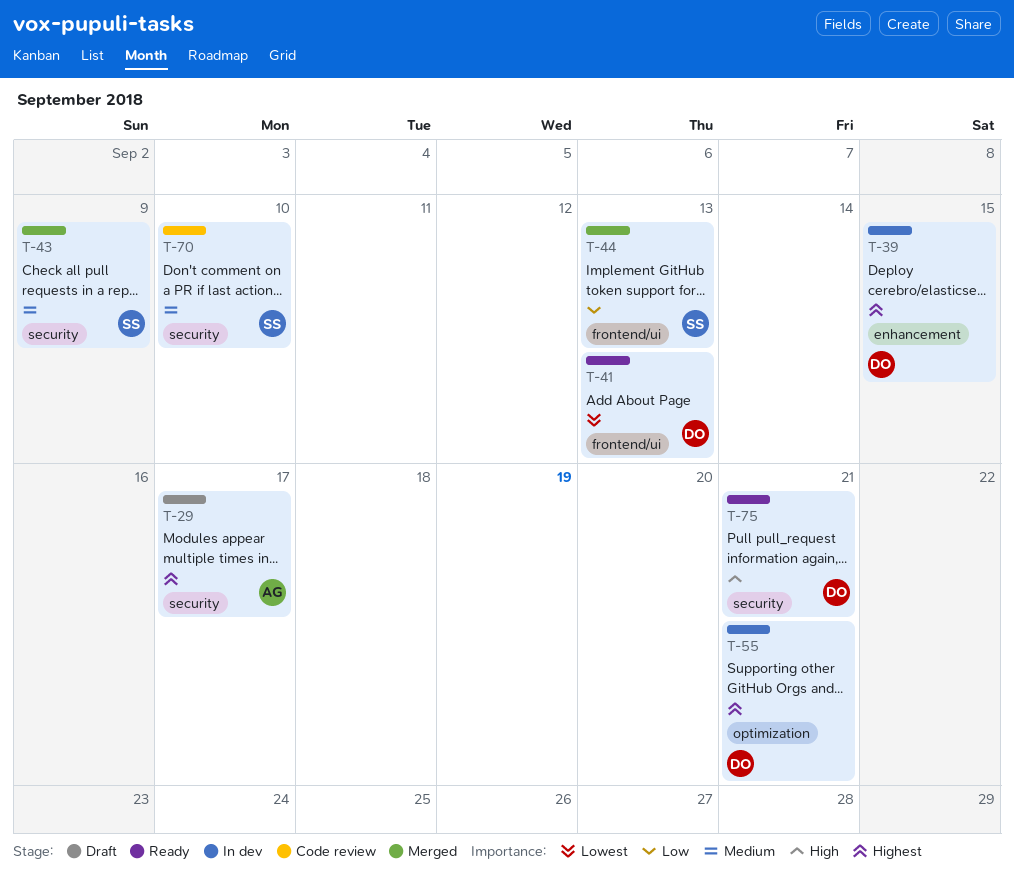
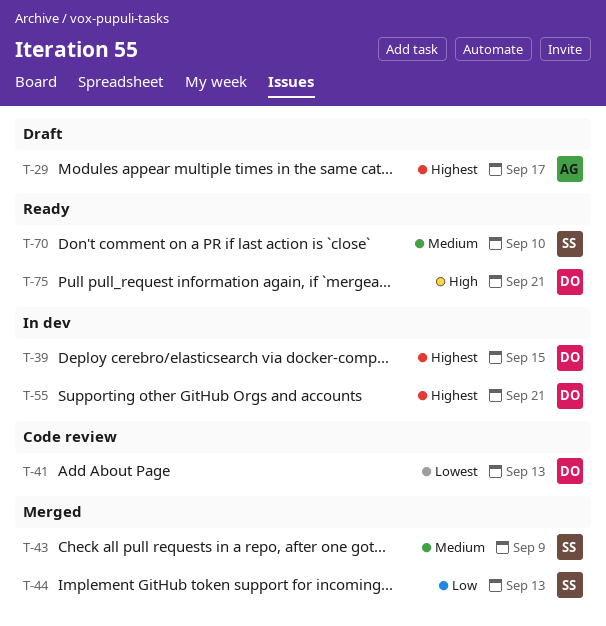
T-41, status: Ready -> Code review
T-70, status: Code review -> Ready

